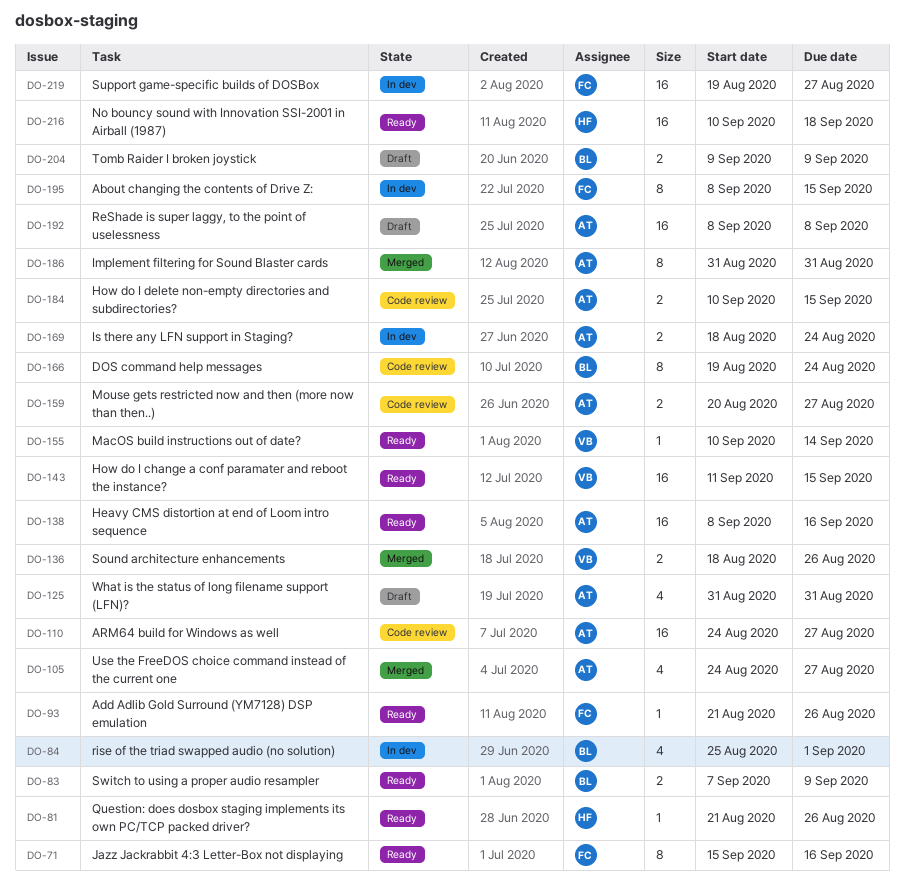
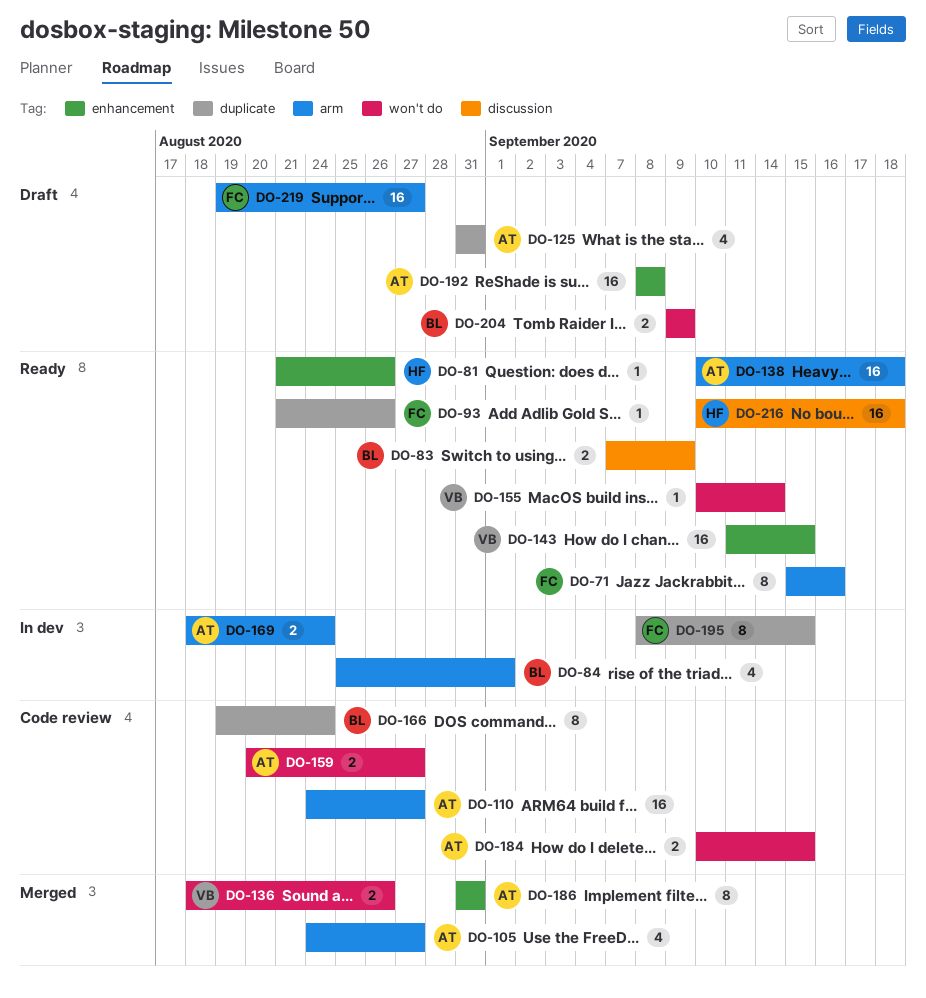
DO-138, start: Sep 8 -> Sep 10
DO-138, due: Sep 16 -> Sep 18
DO-219, status: In dev -> Draft

